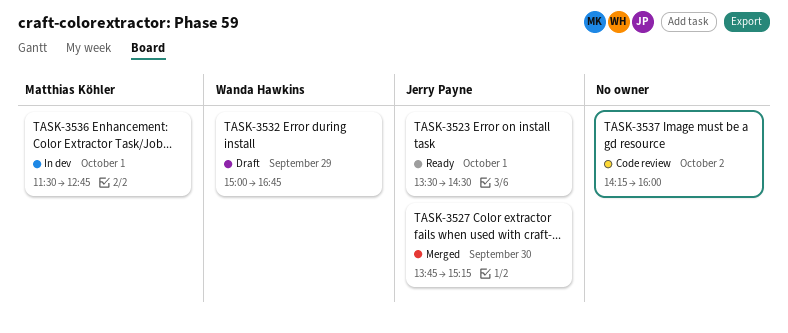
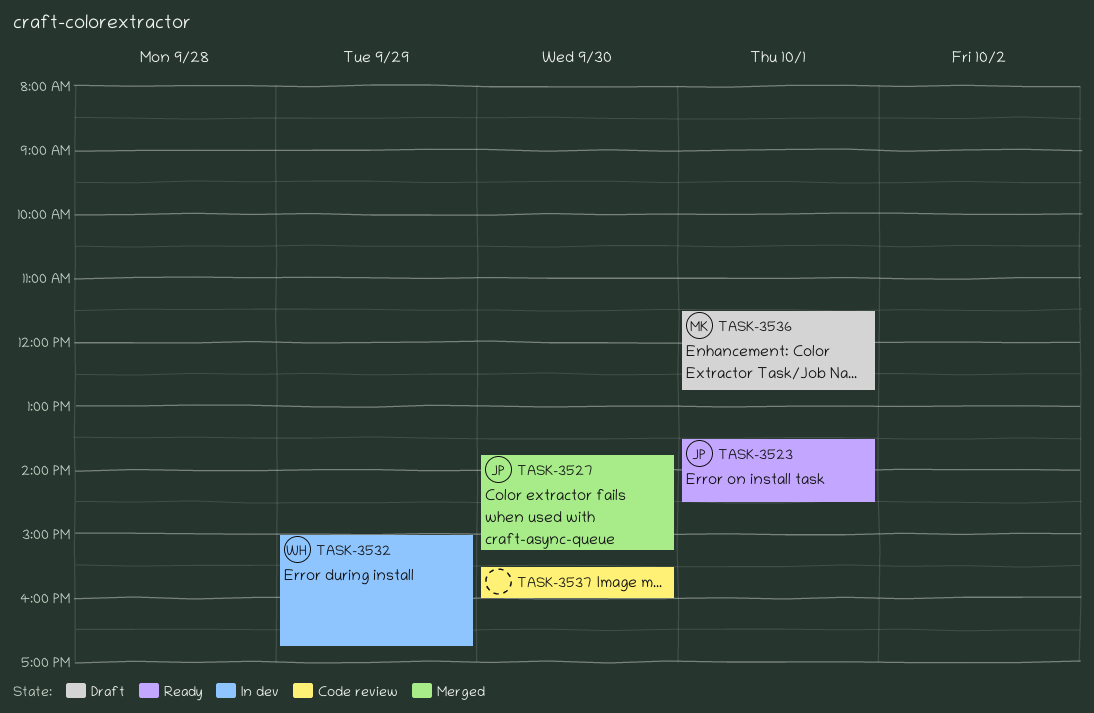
TASK-3532, status: Draft -> In dev
TASK-3536, status: In dev -> Draft
TASK-3537, day: Oct 2 -> Sep 30
TASK-3537, begins: 14:15 -> 15:30

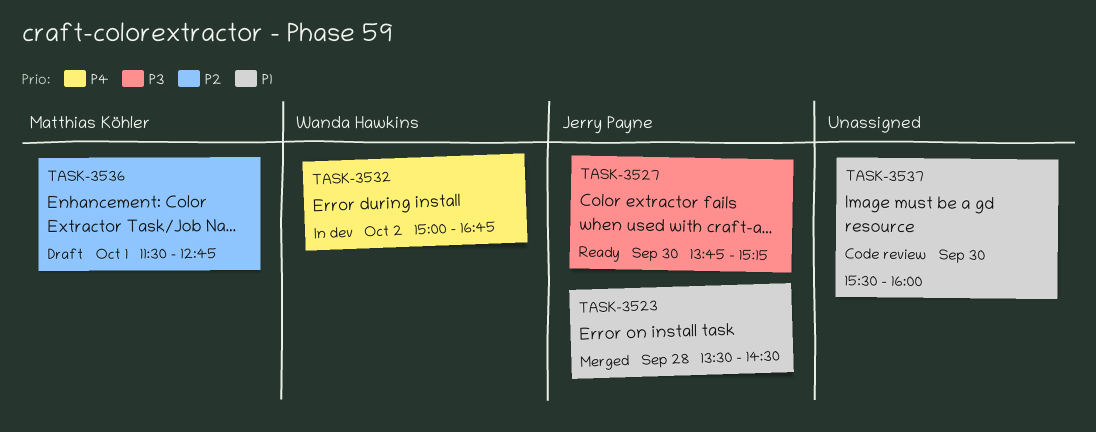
TASK-3523, status: Ready -> Merged
TASK-3523, day: Oct 1 -> Sep 28
TASK-3527, status: Merged -> Ready
TASK-3532, day: Sep 29 -> Oct 2

